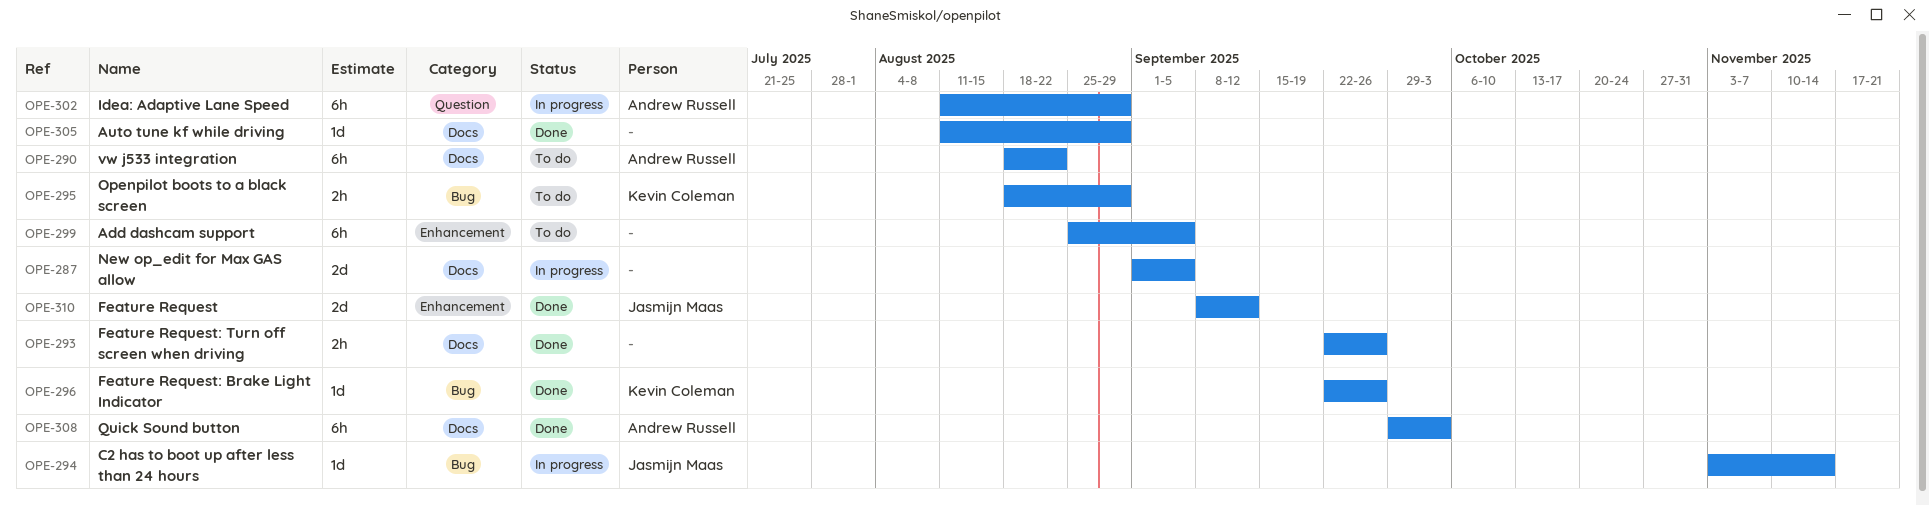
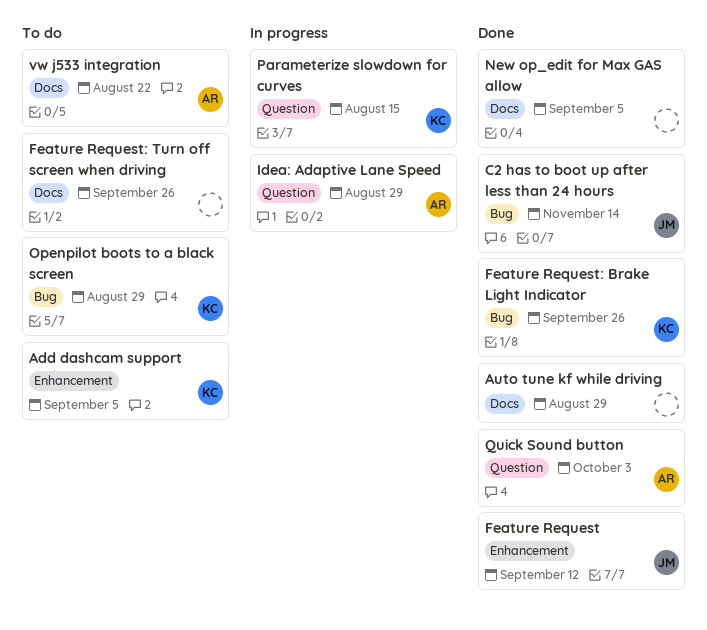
Add dashcam support, owner: none -> Kevin Coleman
C2 has to boot up after less than 24 hours, status: In progress -> Done
Feature Request: Turn off screen when driving, status: Done -> To do
New op_edit for Max GAS allow, status: In progress -> Done
Parameterize slowdown for curves: none -> present
Quick Sound button, label: Docs -> Question

